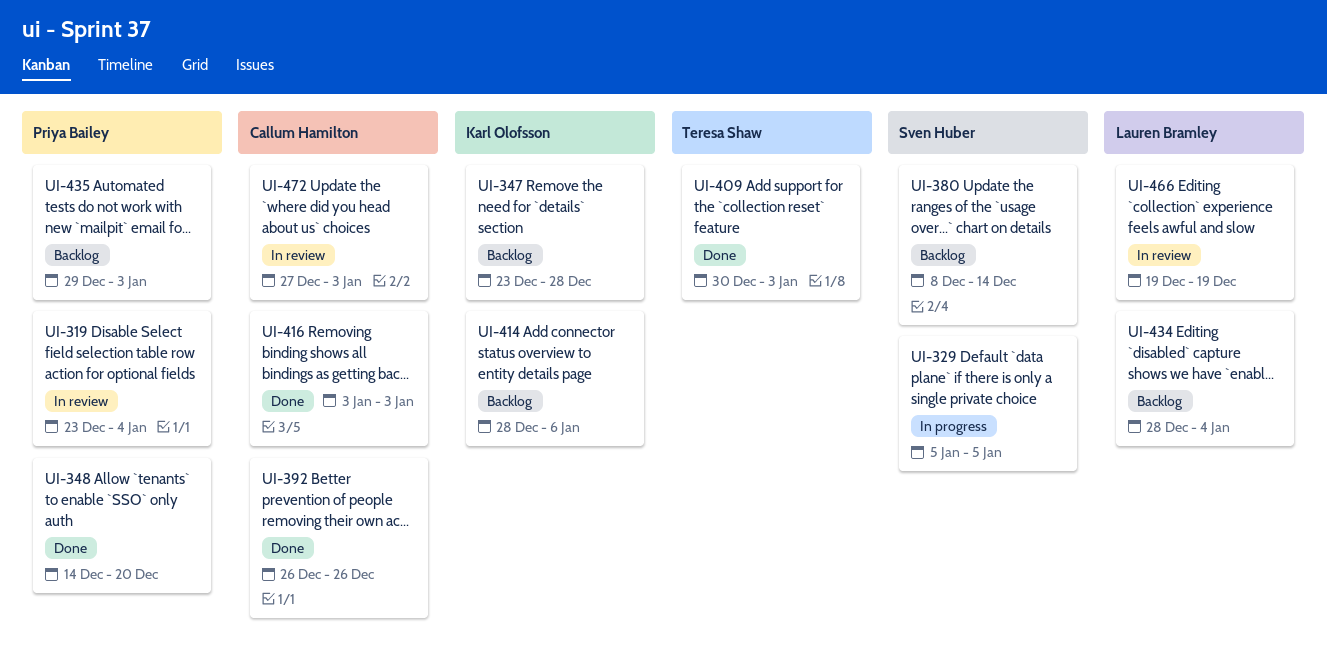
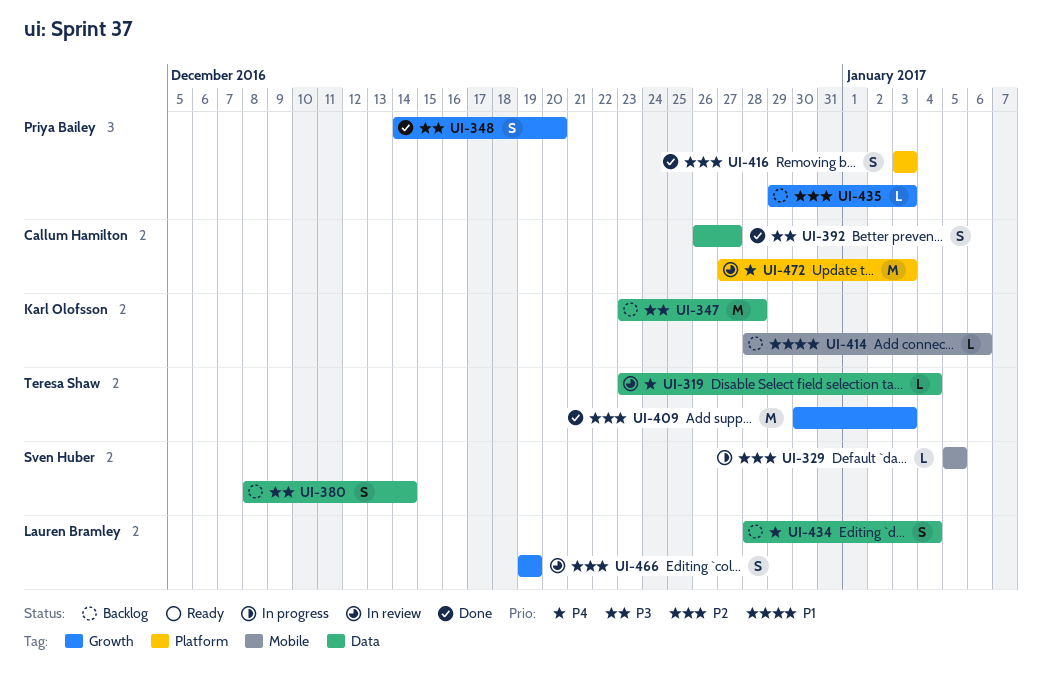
UI-319, owner: Priya Bailey -> Teresa Shaw
UI-392, due: Dec 26 -> Dec 27
UI-416, owner: Callum Hamilton -> Priya Bailey

